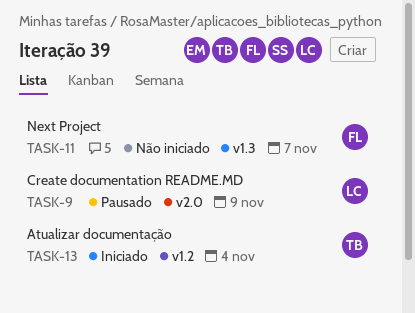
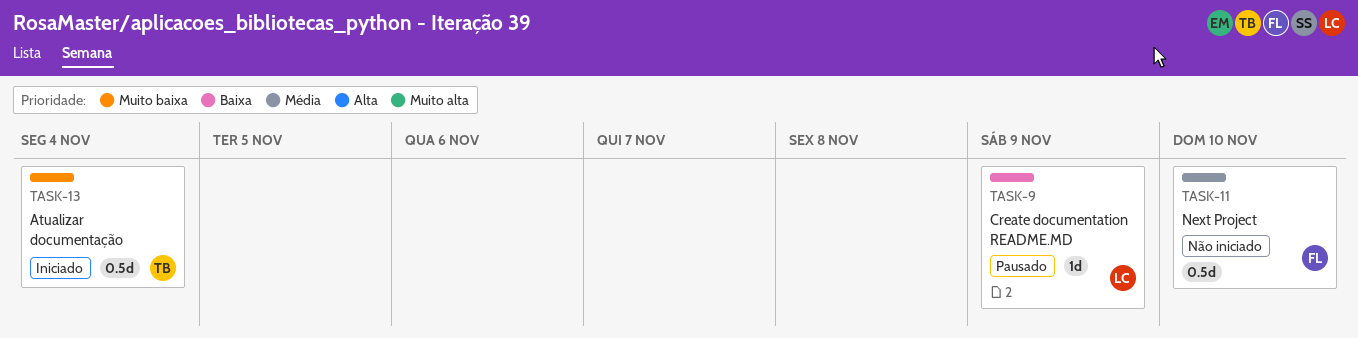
TASK-11, due: Nov 7 -> Nov 10

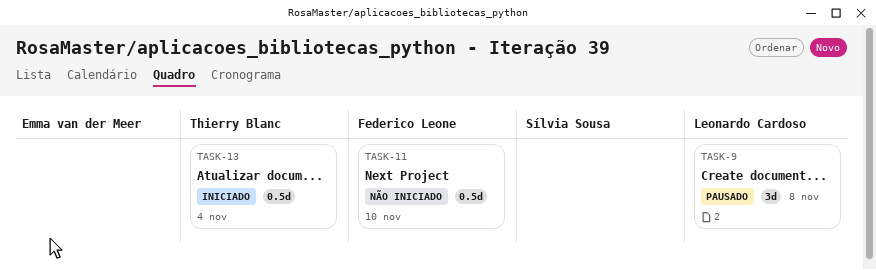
TASK-9, estimate: 1d -> 3d
TASK-9, due: Nov 9 -> Nov 8

